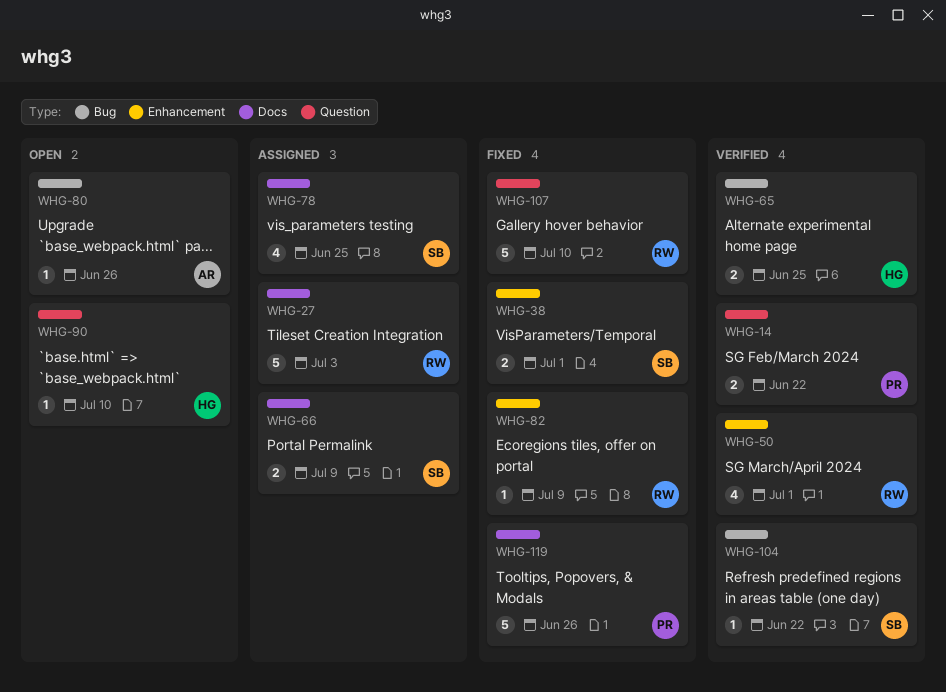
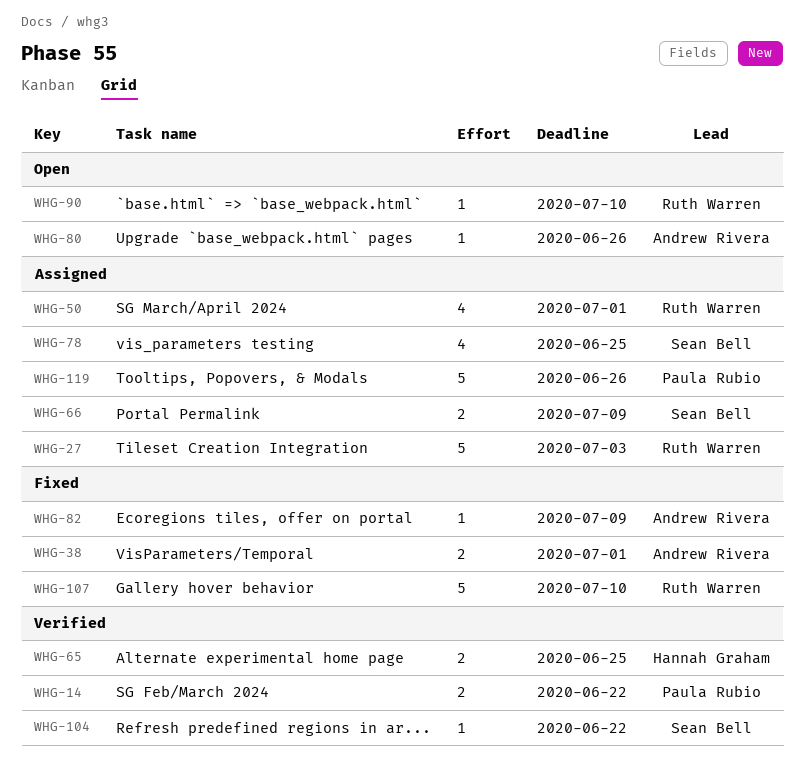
WHG-38, owner: Sean Bell -> Andrew Rivera
WHG-50, status: Verified -> Assigned
WHG-82, owner: Ruth Warren -> Andrew Rivera
WHG-90, owner: Hannah Graham -> Ruth Warren
WHG-119, status: Fixed -> Assigned

